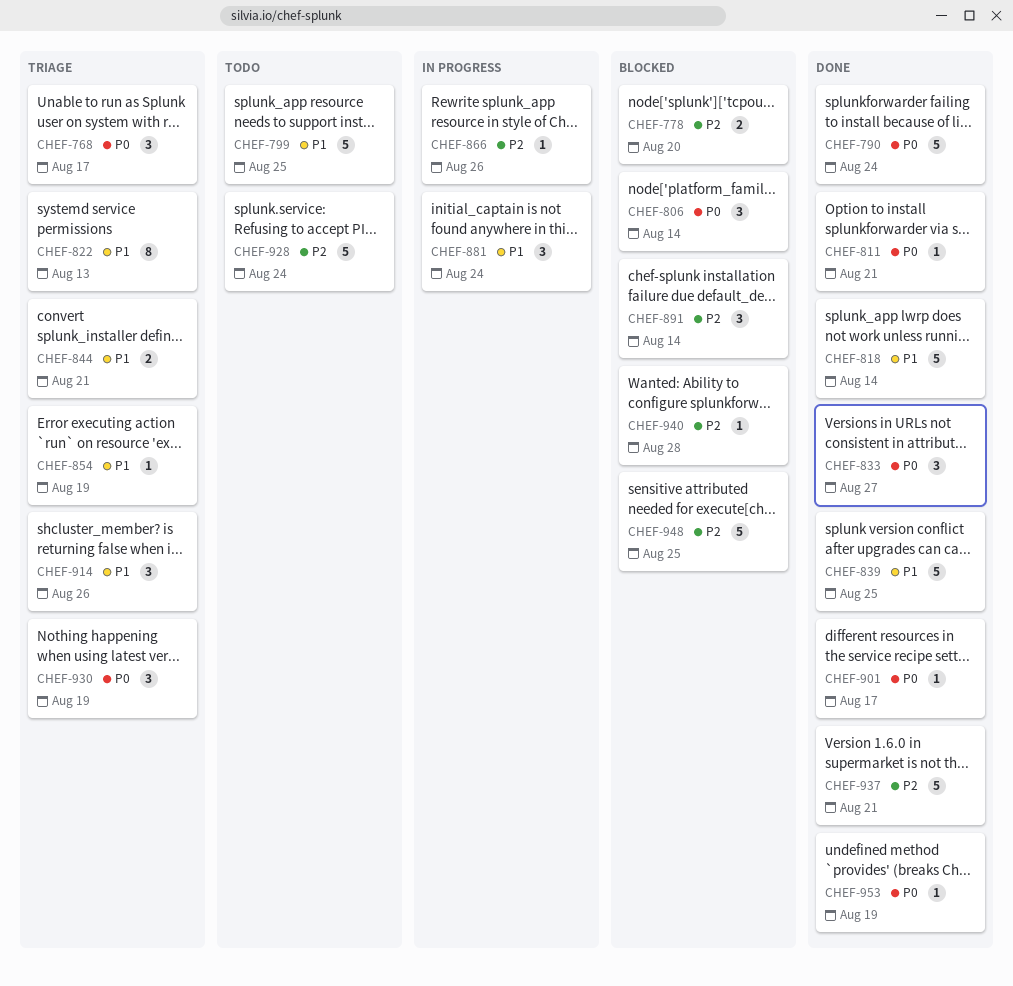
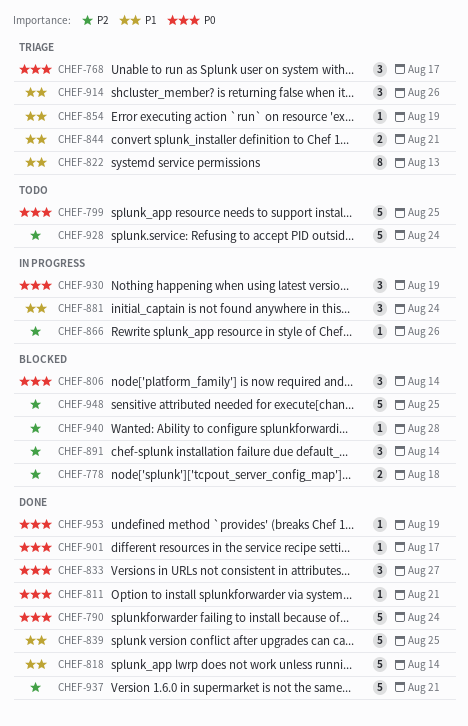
CHEF-778, due: Aug 20 -> Aug 18
CHEF-799, priority: P1 -> P0
CHEF-930, status: Triage -> In progress

